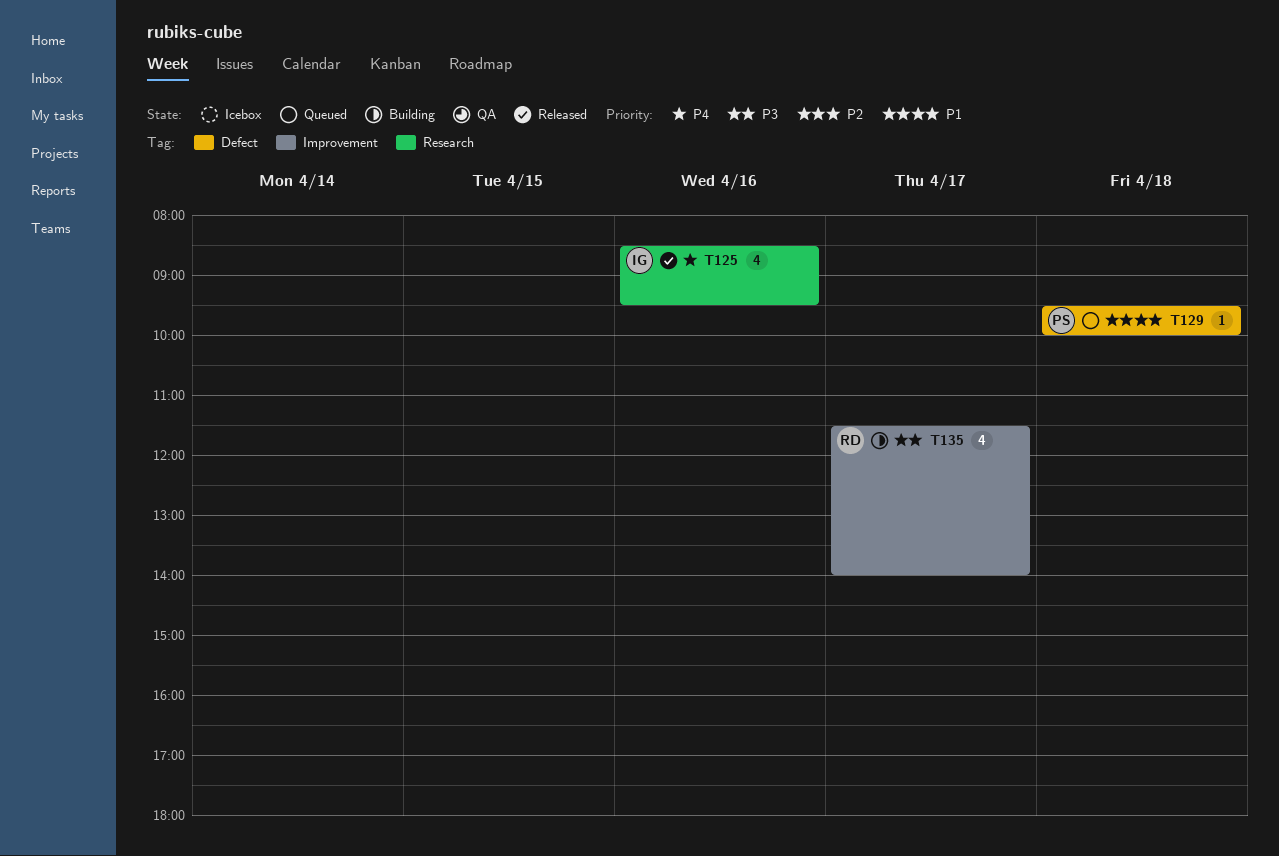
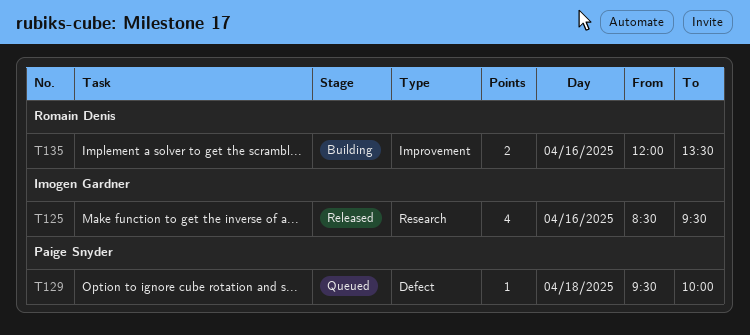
T135, estimate: 4 -> 2
T135, day: Apr 17 -> Apr 16
T135, begins: 11:30 -> 12:00
T135, ends: 14:00 -> 13:30

